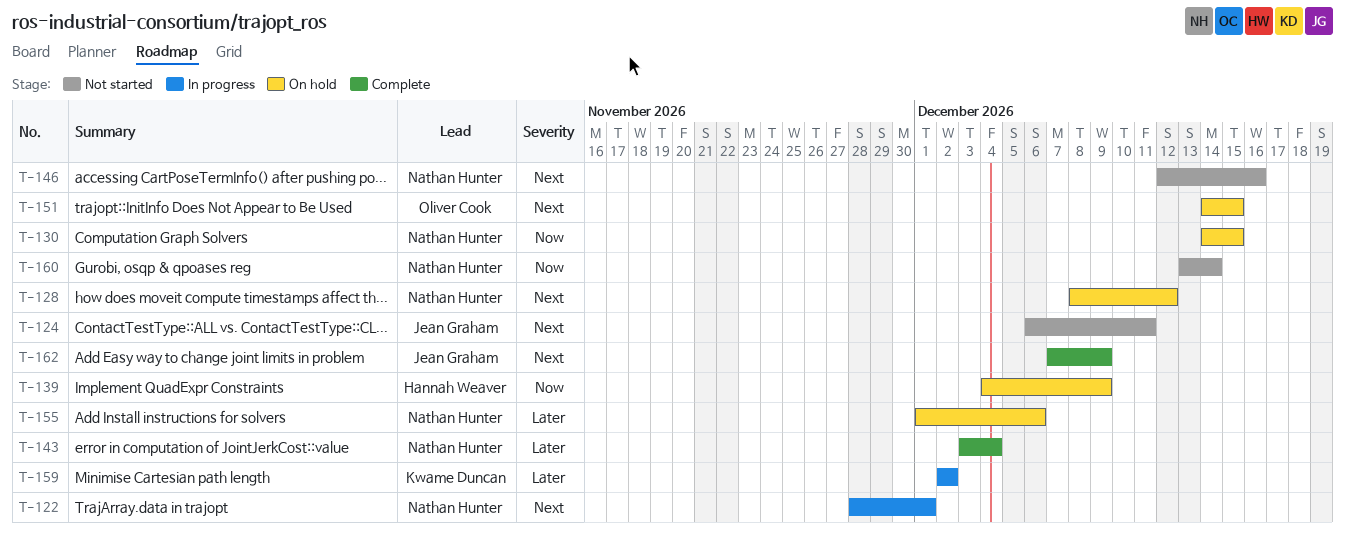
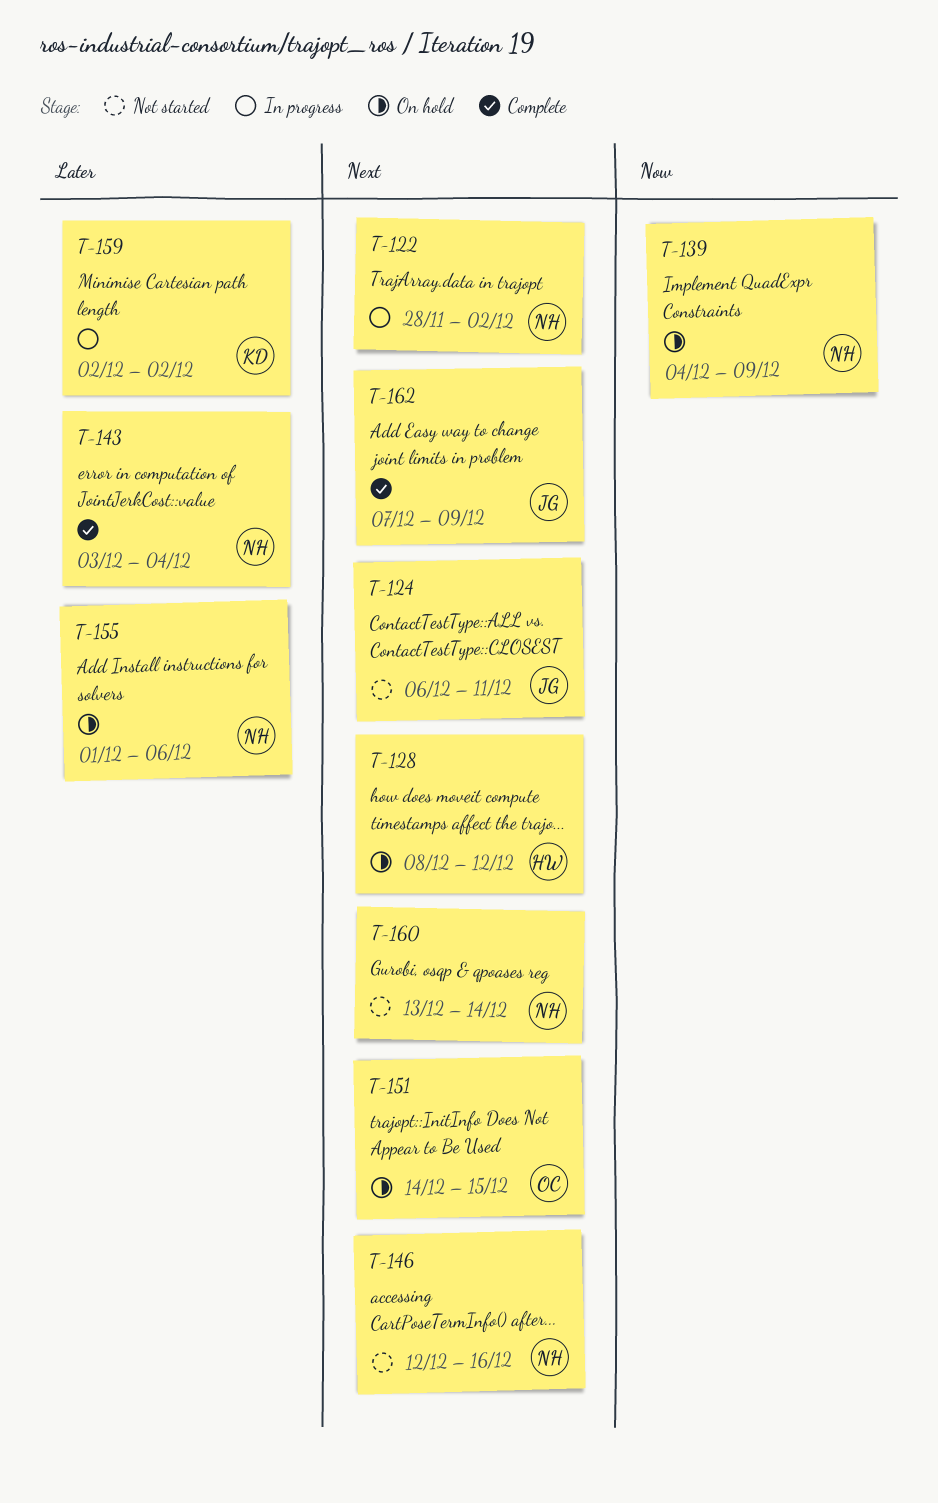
T-122, due: Dec 1 -> Dec 2
T-128, owner: Nathan Hunter -> Hannah Weaver
T-130: present -> none
T-139, owner: Hannah Weaver -> Nathan Hunter
T-160, priority: Now -> Next

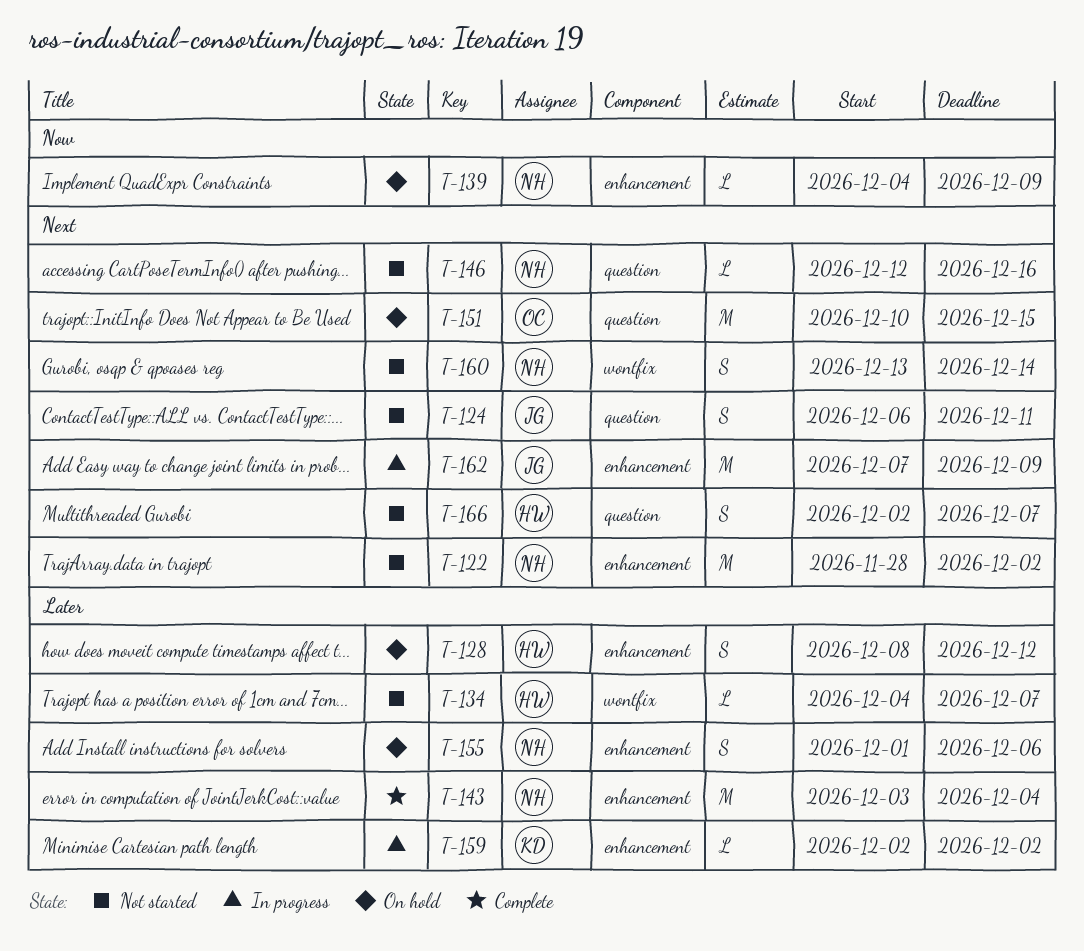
T-122, status: In progress -> Not started
T-128, priority: Next -> Later
T-134: none -> present
T-151, start: Dec 14 -> Dec 10
T-162, status: Complete -> In progress
T-166: none -> present

